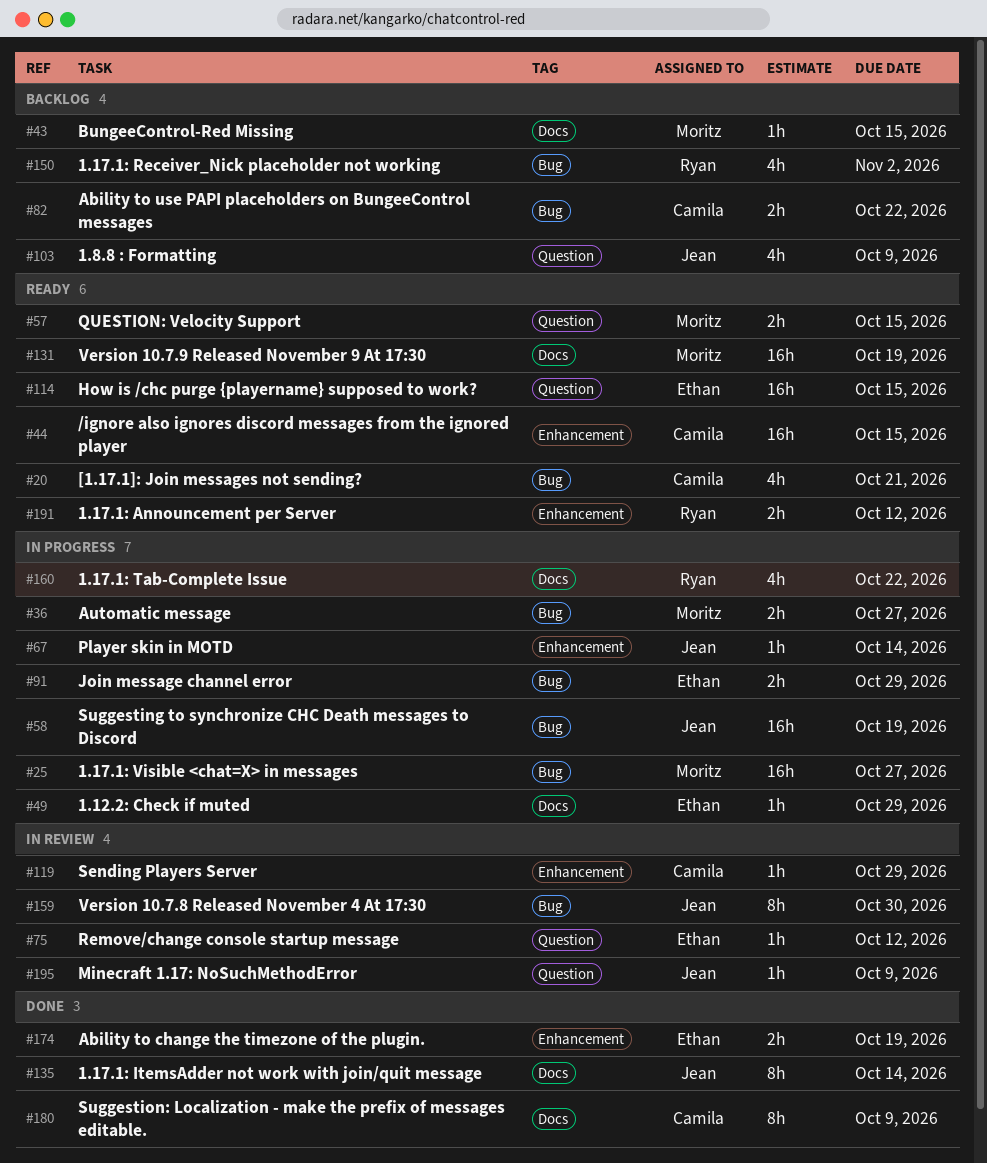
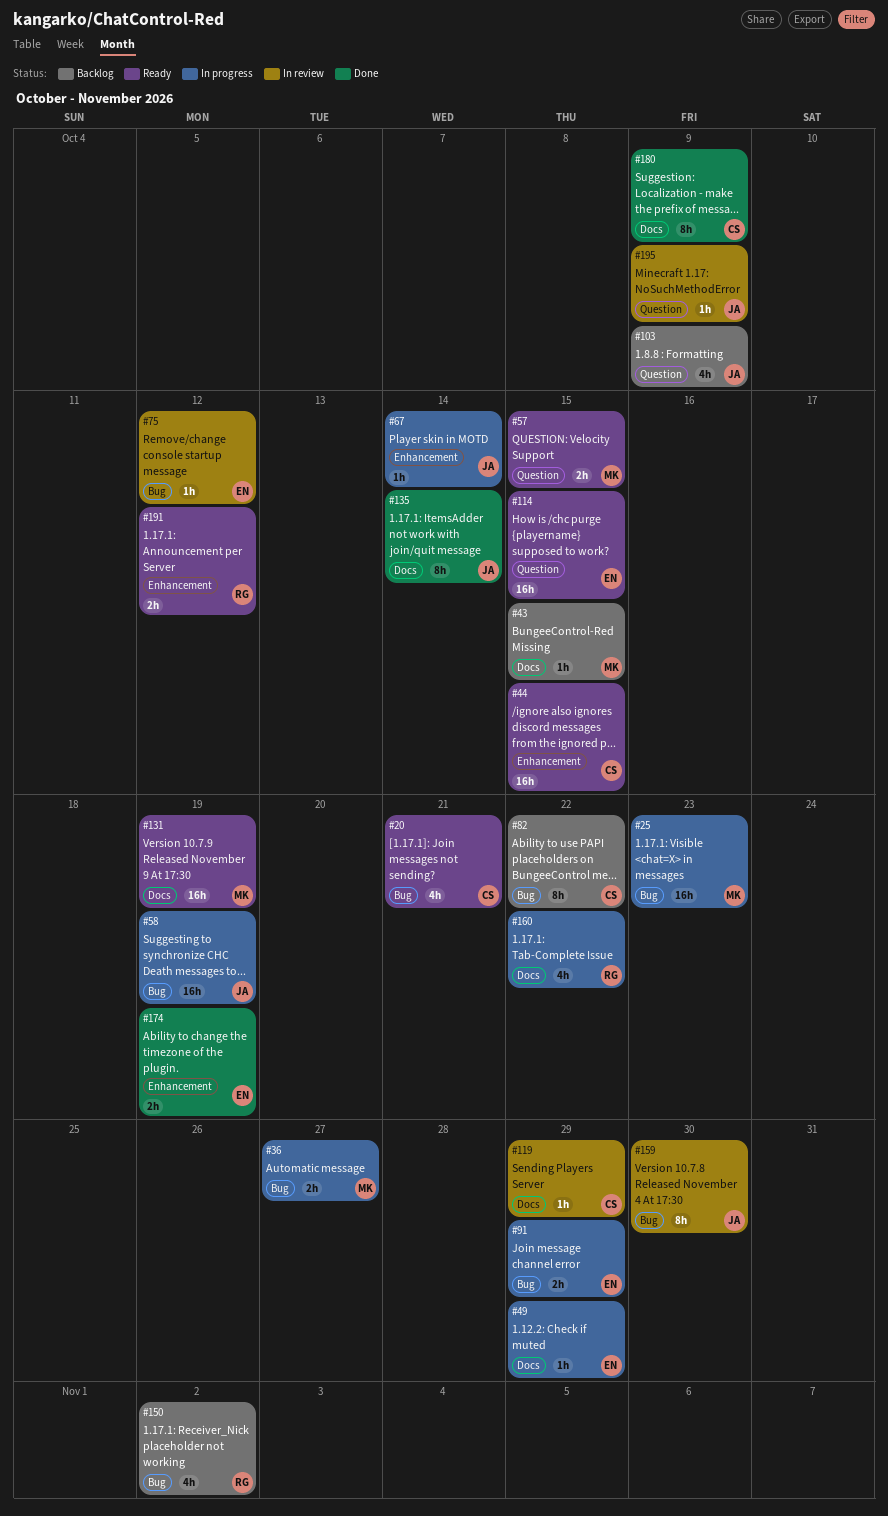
#25, due: Oct 27 -> Oct 23
#75, label: Question -> Bug
#82, estimate: 2h -> 8h
#119, label: Enhancement -> Docs

